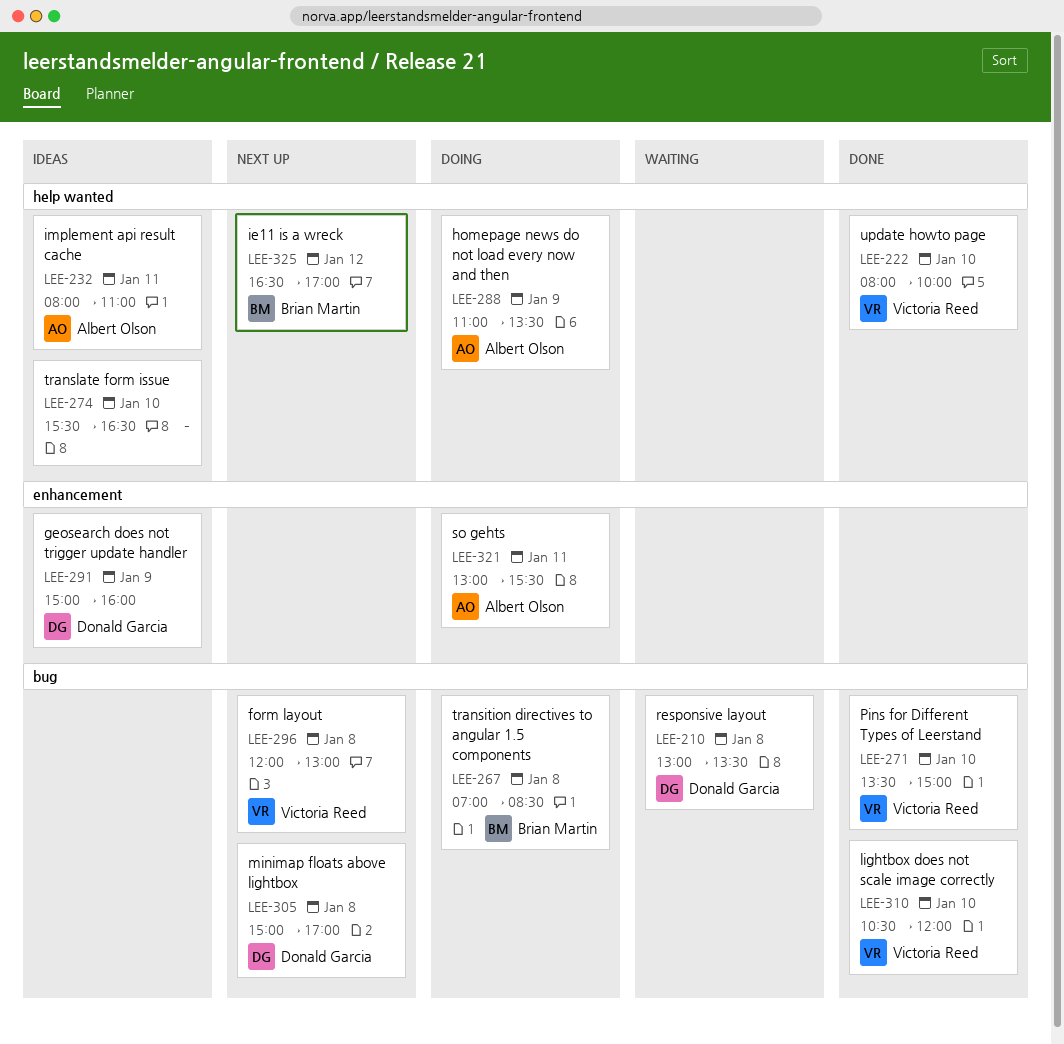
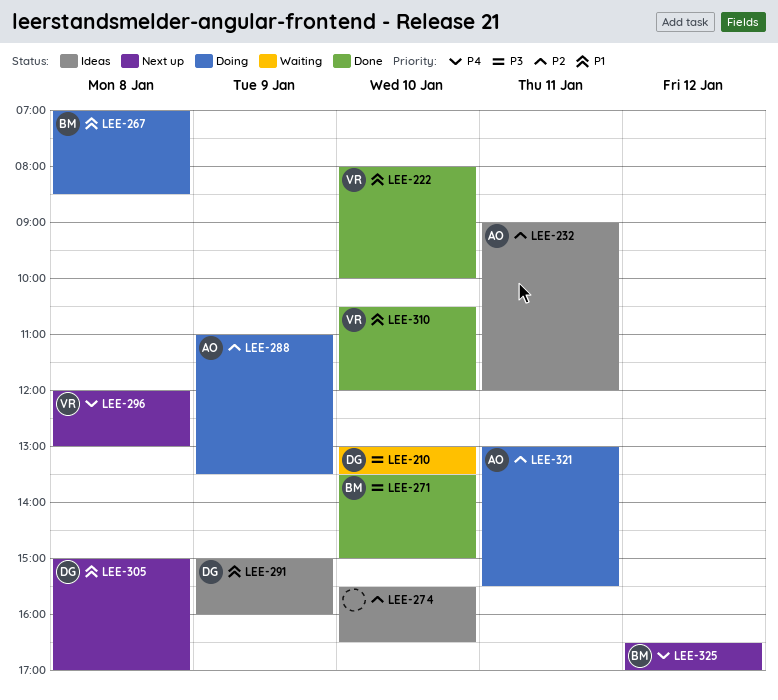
LEE-210, day: Jan 8 -> Jan 10
LEE-232, begins: 08:00 -> 09:00
LEE-232, ends: 11:00 -> 12:00
LEE-271, owner: Victoria Reed -> Brian Martin

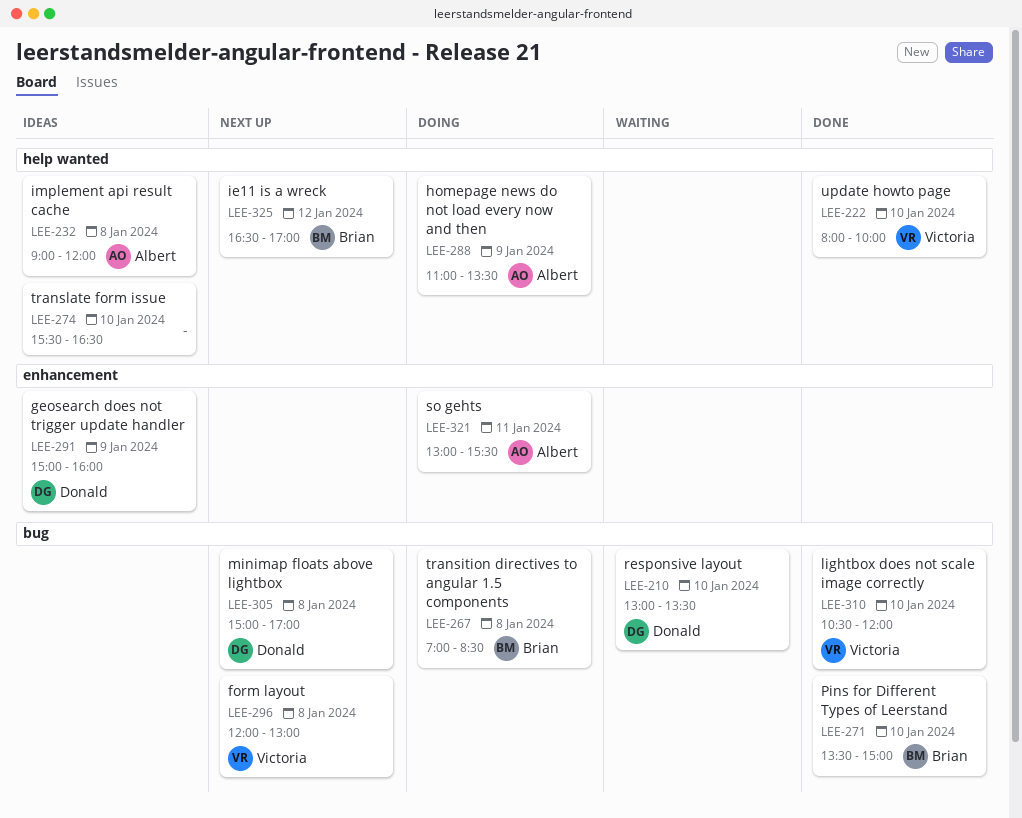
LEE-232, day: Jan 11 -> Jan 8

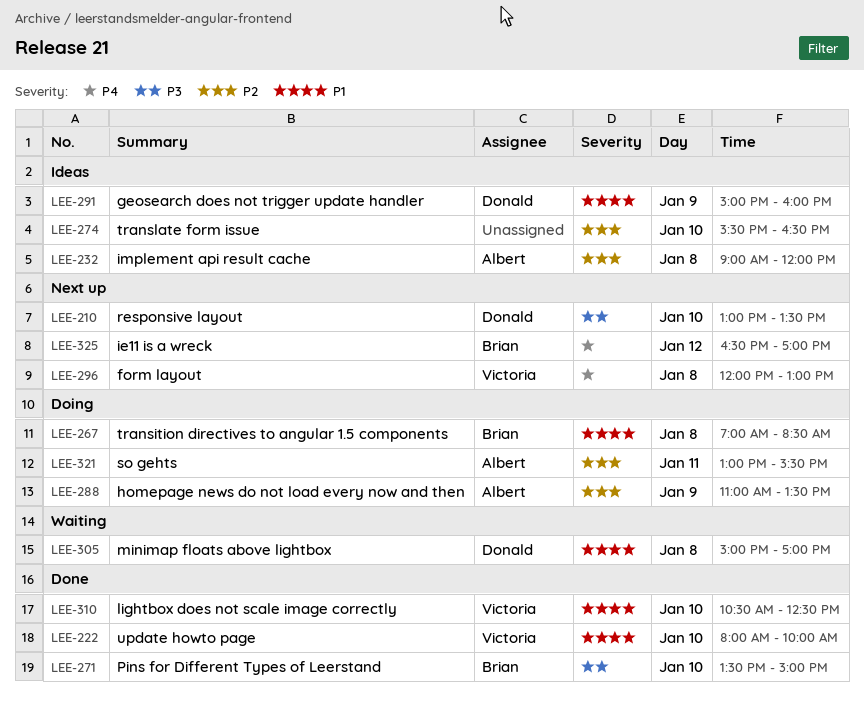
LEE-210, status: Waiting -> Next up
LEE-305, status: Next up -> Waiting
LEE-310, ends: 12:00 -> 12:30

